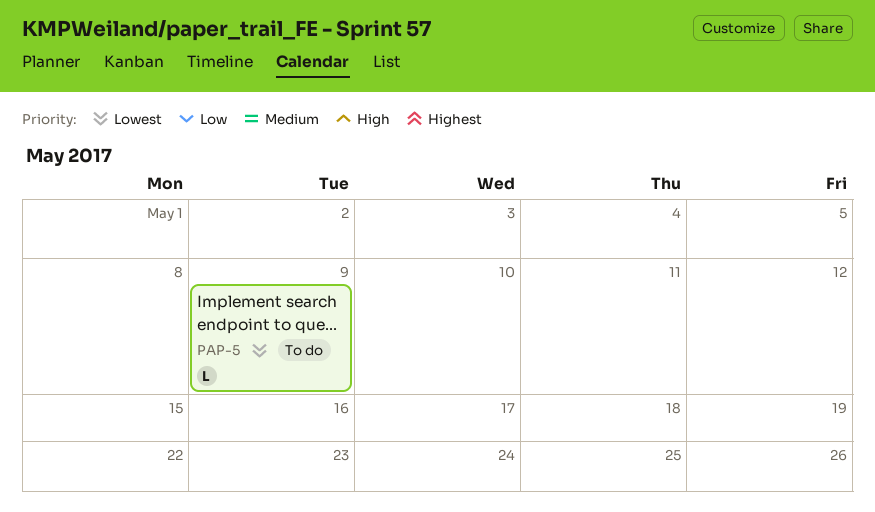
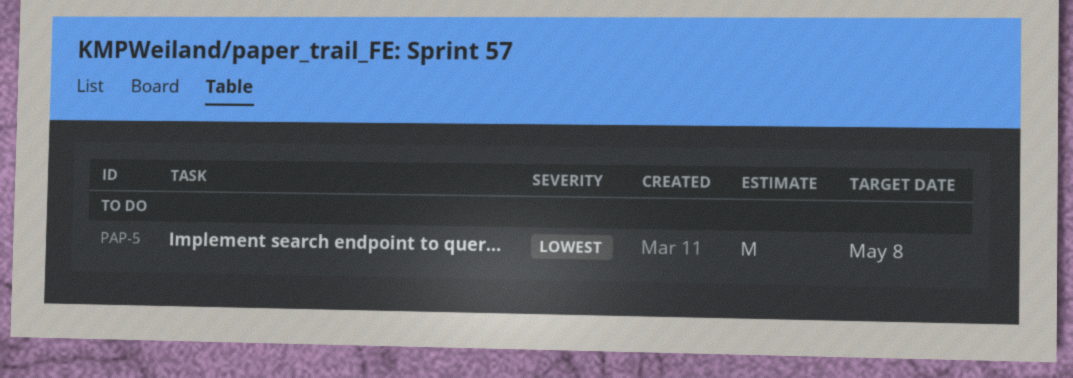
PAP-5, estimate: L -> M
PAP-5, due: May 9 -> May 8

